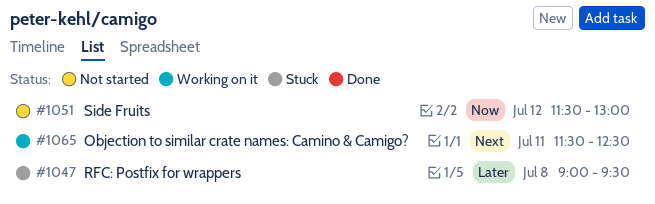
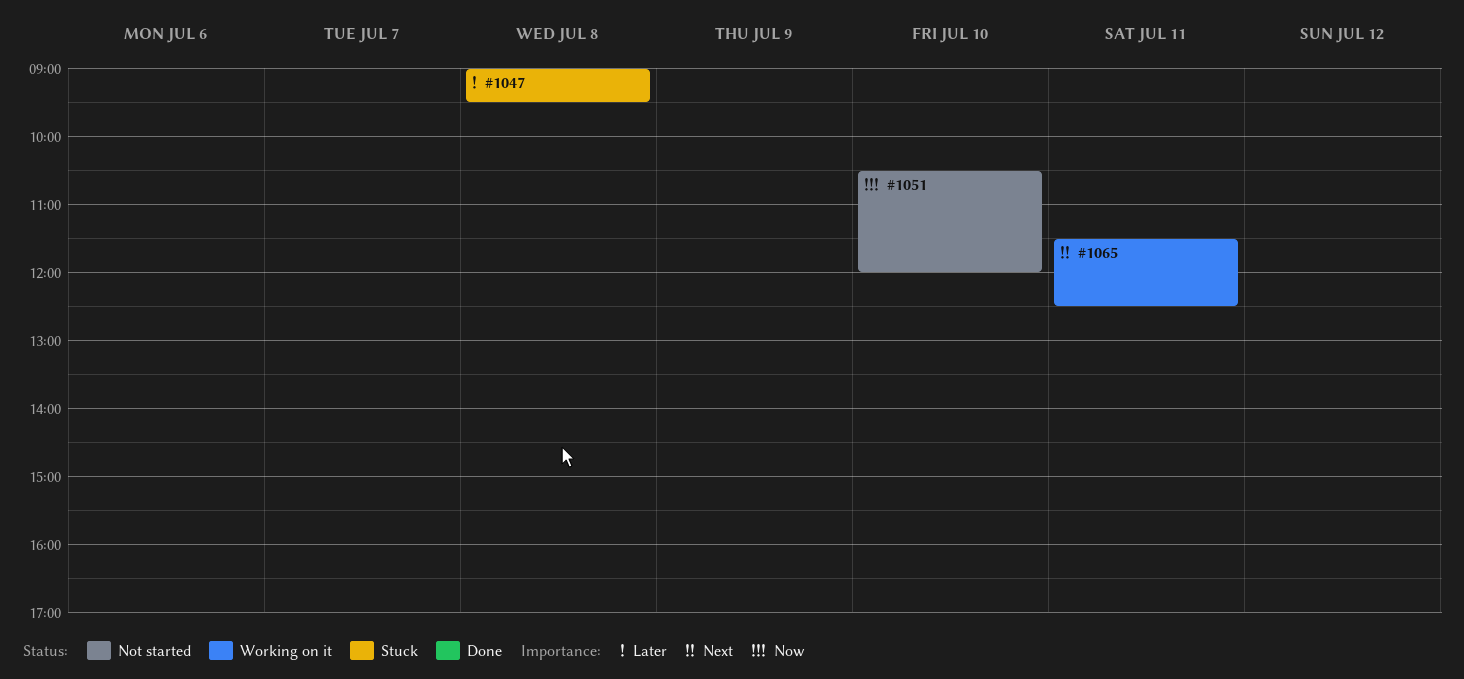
#1051, day: Jul 12 -> Jul 10
#1051, begins: 11:30 -> 10:30
#1051, ends: 13:00 -> 12:00

